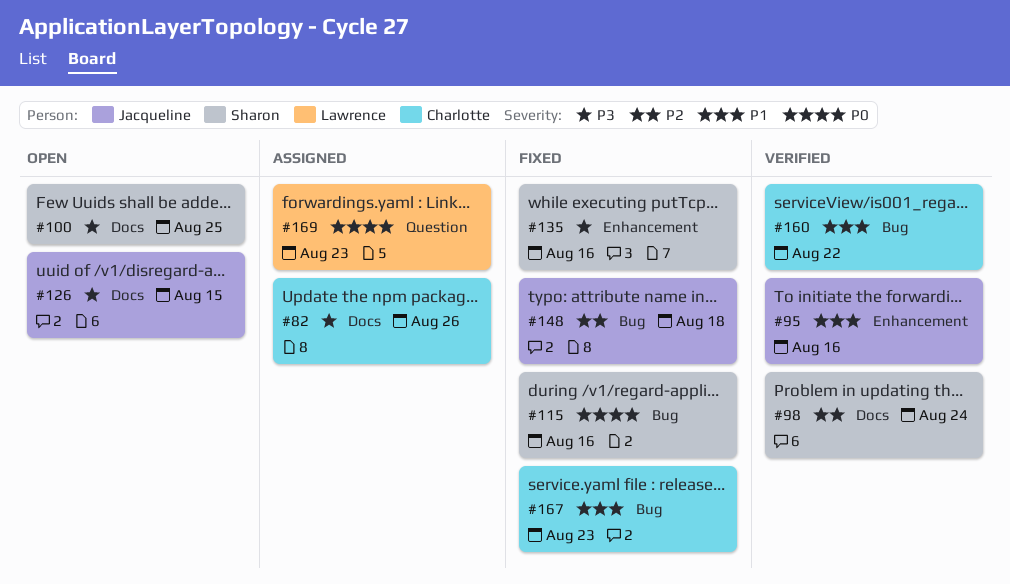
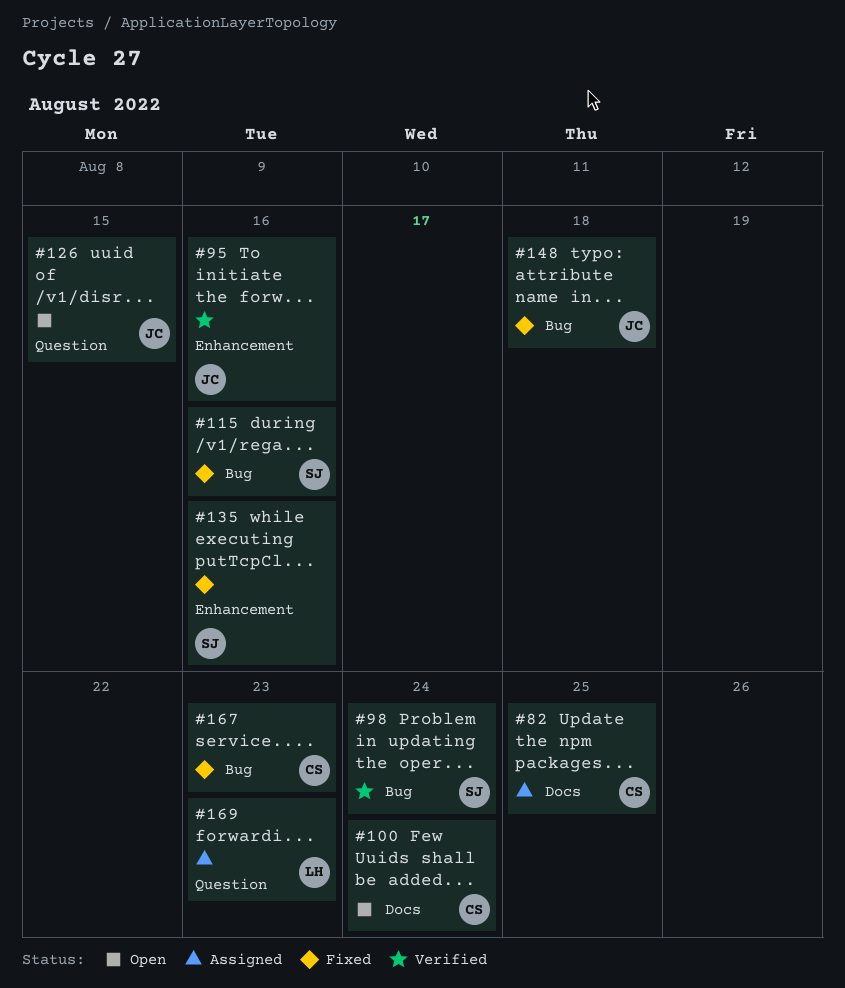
#82, due: Aug 26 -> Aug 25
#98, label: Docs -> Bug
#100, owner: Sharon -> Charlotte
#100, due: Aug 25 -> Aug 24
#126, label: Docs -> Question
#160: present -> none

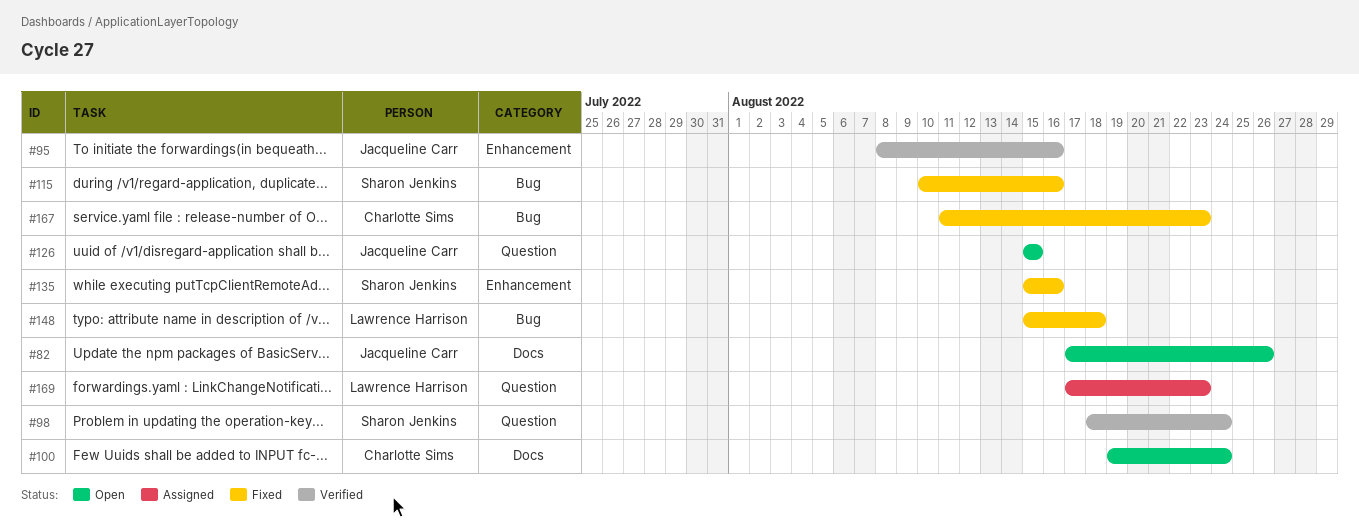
#82, status: Assigned -> Open
#82, owner: Charlotte Sims -> Jacqueline Carr
#82, due: Aug 25 -> Aug 26
#98, label: Bug -> Question
#148, owner: Jacqueline Carr -> Lawrence Harrison

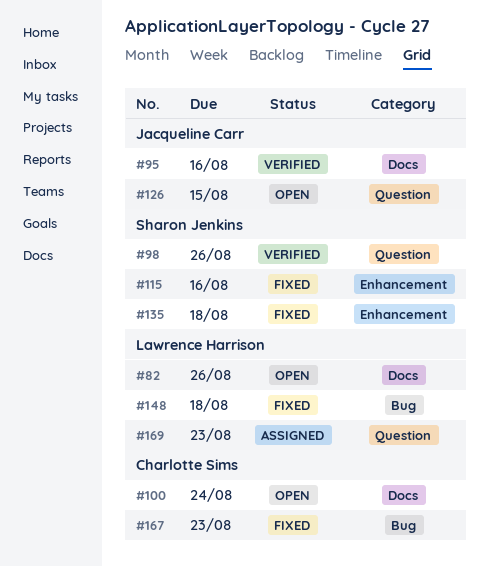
#82, owner: Jacqueline Carr -> Lawrence Harrison
#95, label: Enhancement -> Docs
#98, due: Aug 24 -> Aug 26
#115, label: Bug -> Enhancement
#135, due: Aug 16 -> Aug 18

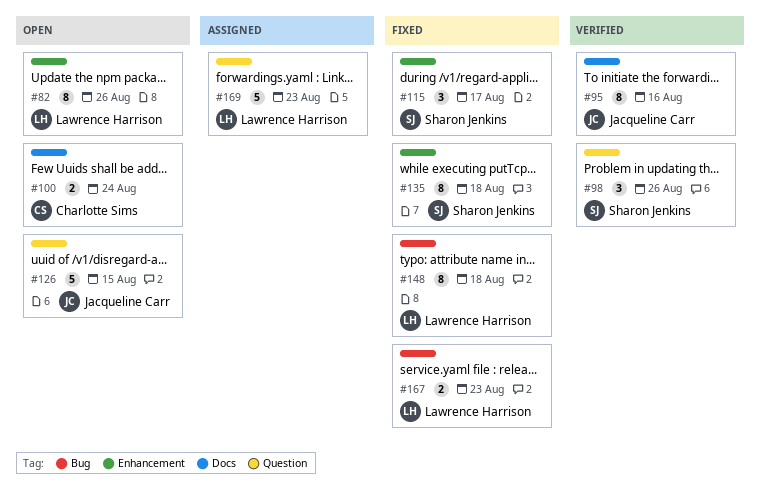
#82, label: Docs -> Enhancement
#115, due: Aug 16 -> Aug 17
#167, owner: Charlotte Sims -> Lawrence Harrison

